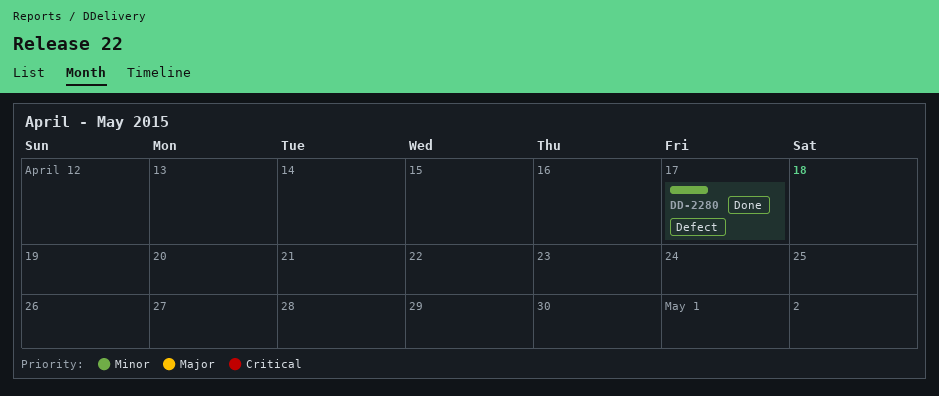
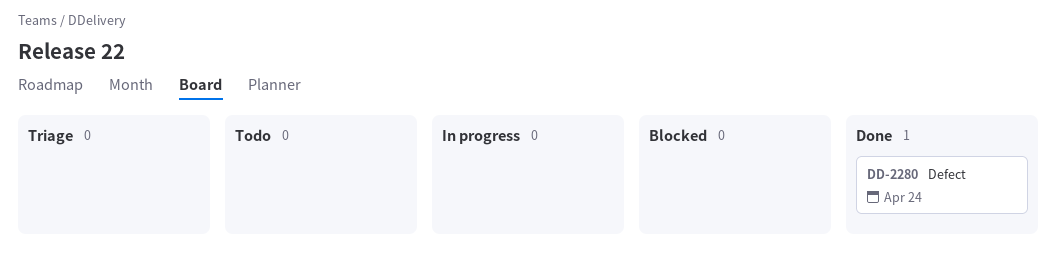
DD-2280, due: Apr 17 -> Apr 24

